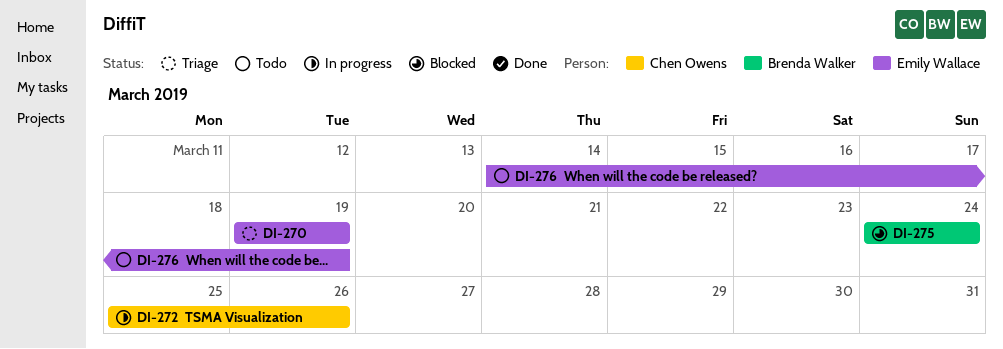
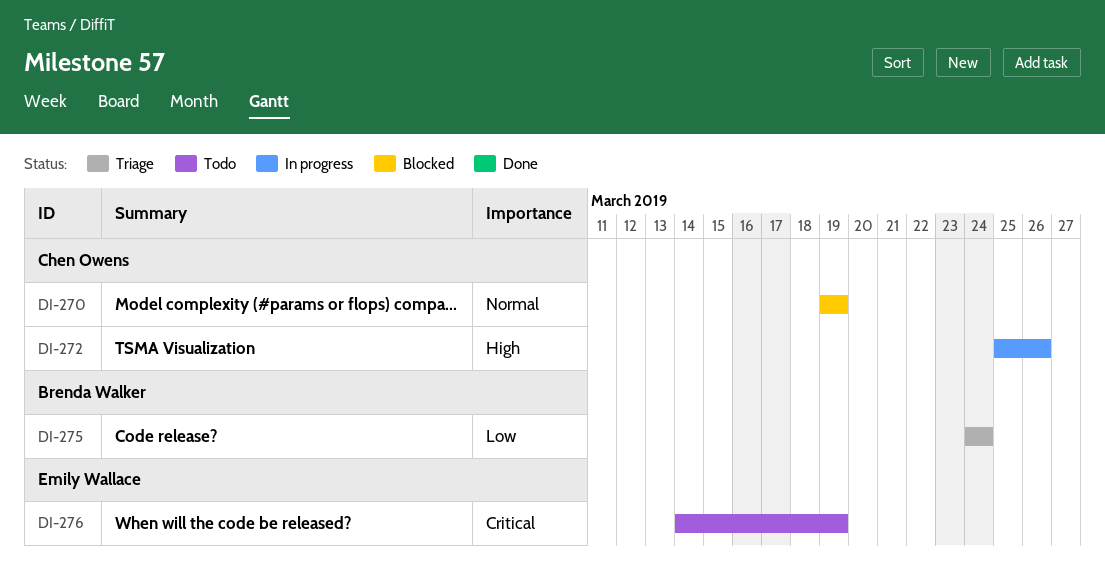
DI-270, status: Triage -> Blocked
DI-270, owner: Emily Wallace -> Chen Owens
DI-275, status: Blocked -> Triage

